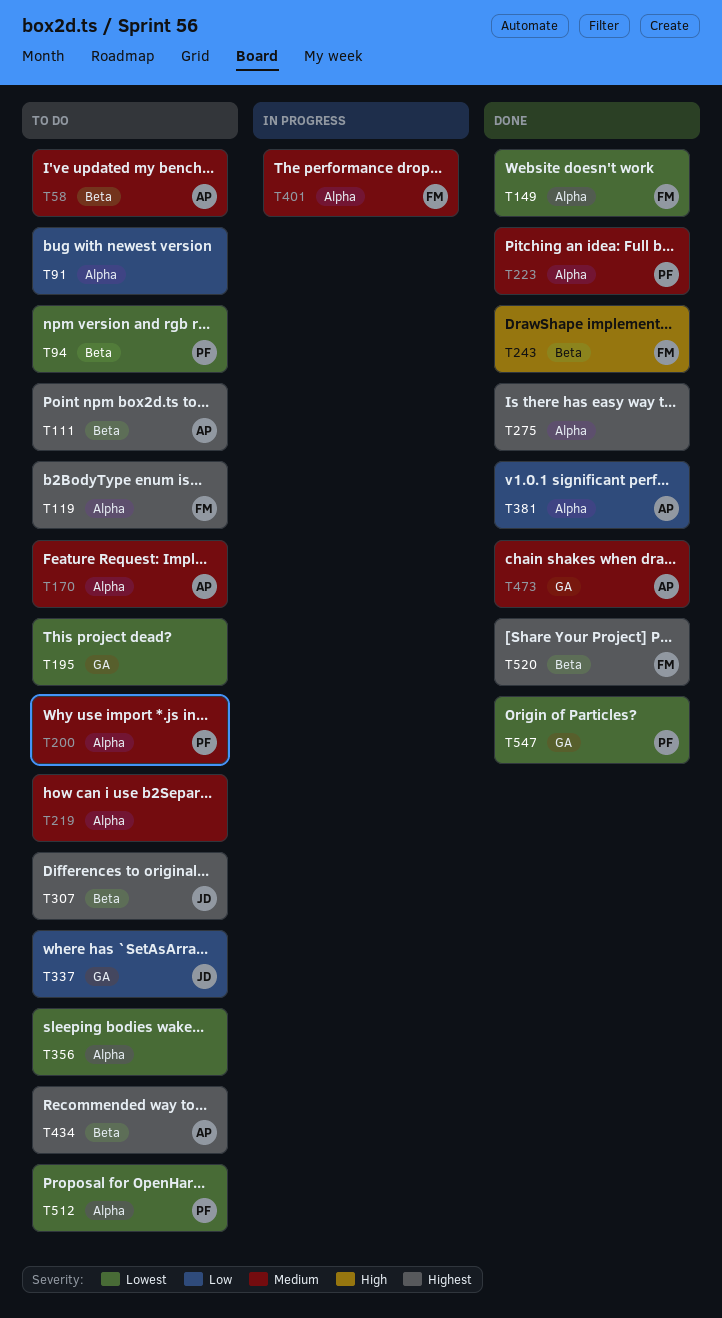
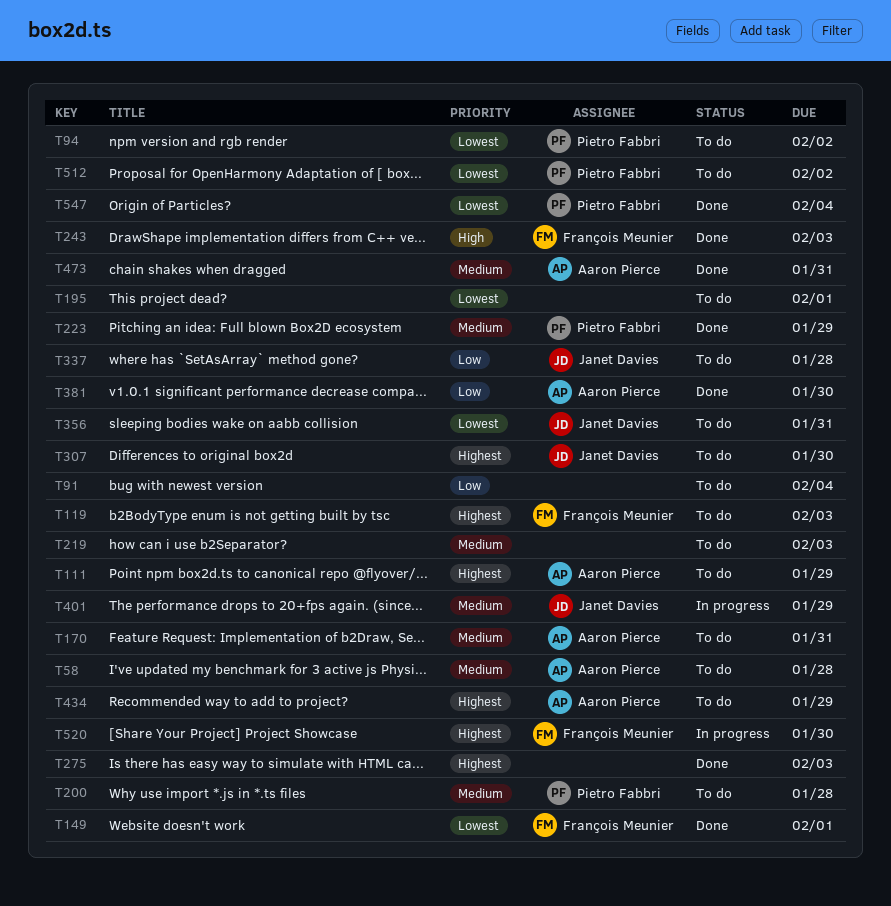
T356, owner: none -> Janet Davies
T401, owner: François Meunier -> Janet Davies
T520, status: Done -> In progress

